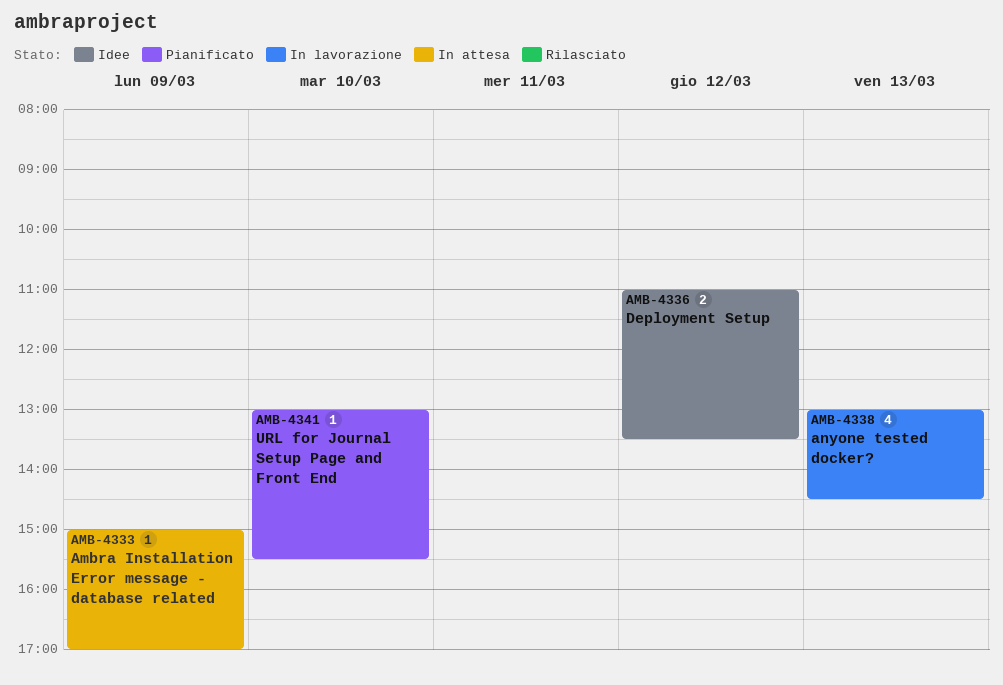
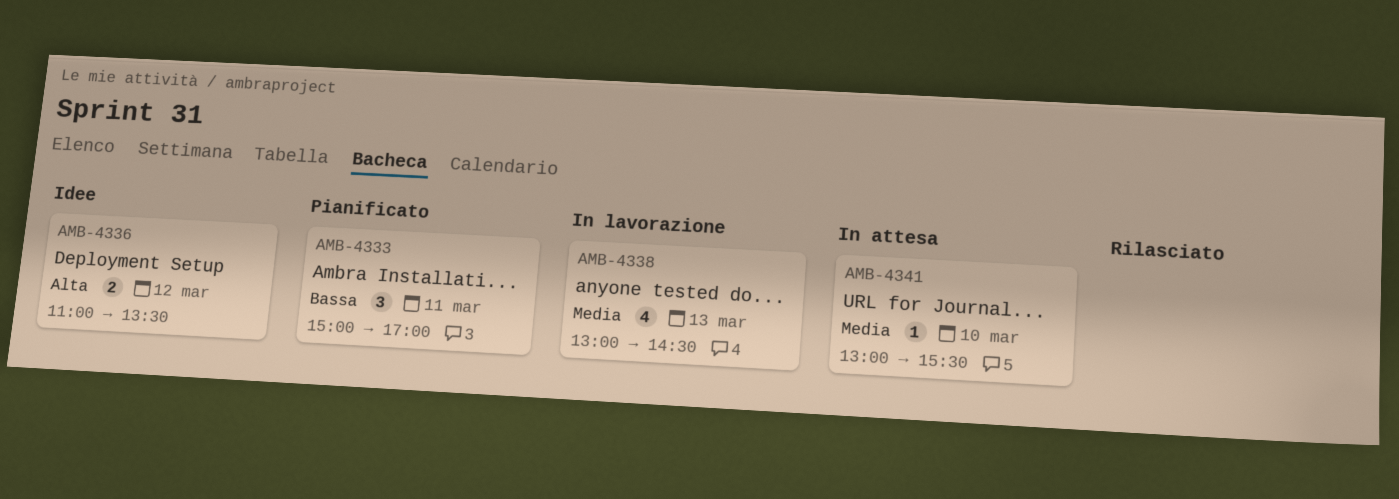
AMB-4333, status: In attesa -> Pianificato
AMB-4333, estimate: 1 -> 3
AMB-4333, day: Mar 9 -> Mar 11
AMB-4341, status: Pianificato -> In attesa

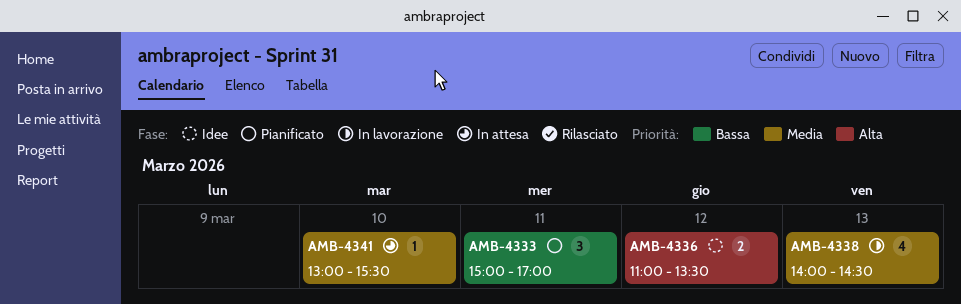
AMB-4338, begins: 13:00 -> 14:00

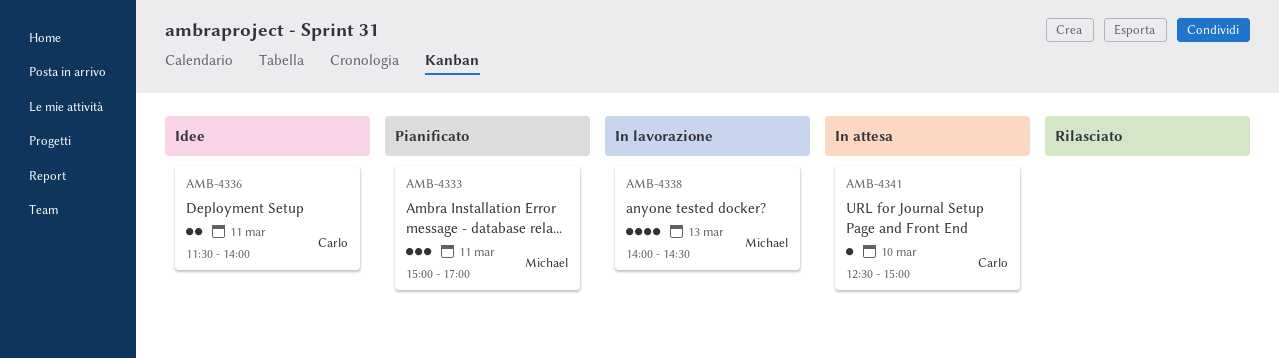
AMB-4336, day: Mar 12 -> Mar 11
AMB-4336, begins: 11:00 -> 11:30
AMB-4336, ends: 13:30 -> 14:00
AMB-4341, begins: 13:00 -> 12:30
AMB-4341, ends: 15:30 -> 15:00

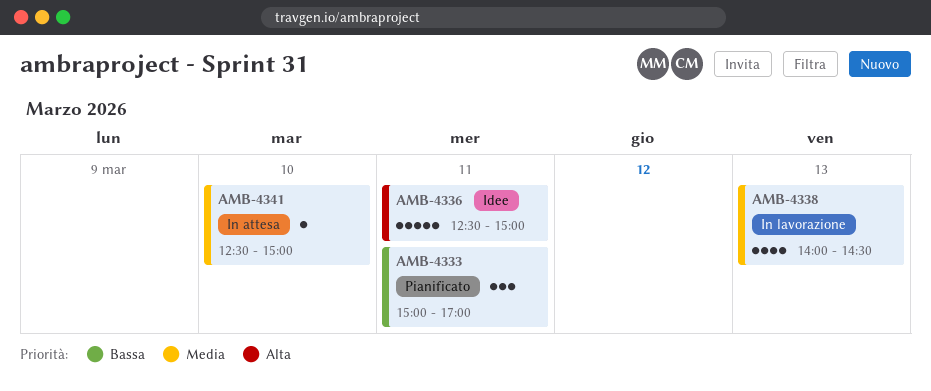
AMB-4336, estimate: 2 -> 5
AMB-4336, begins: 11:30 -> 12:30
AMB-4336, ends: 14:00 -> 15:00

